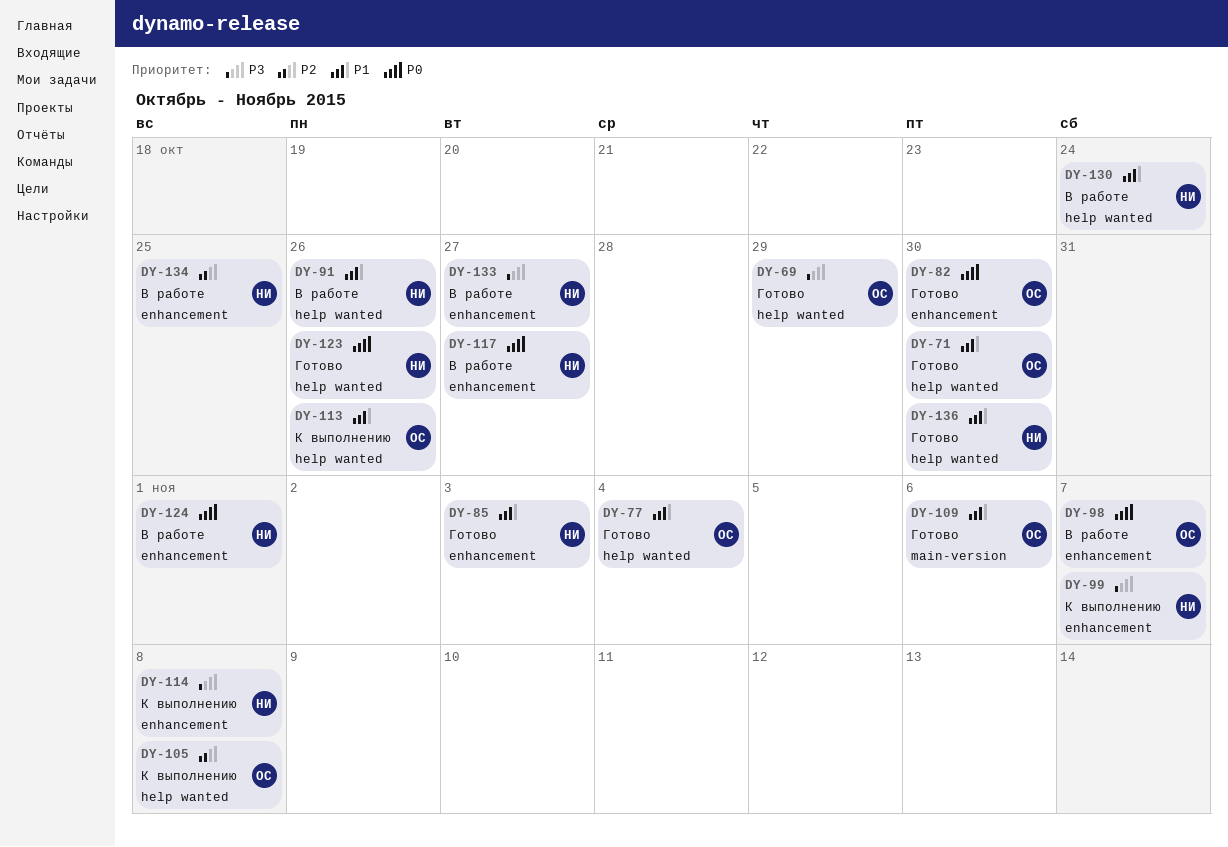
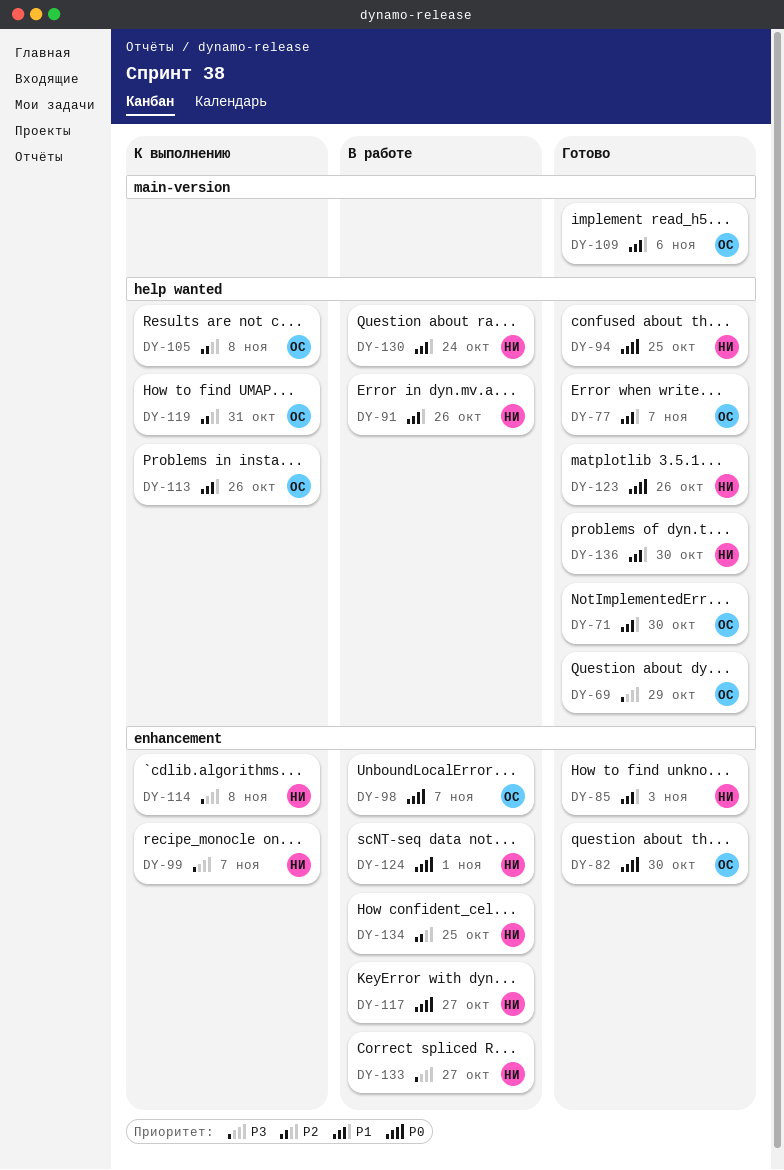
DY-77, due: Nov 4 -> Nov 7
DY-94: none -> present
DY-119: none -> present

